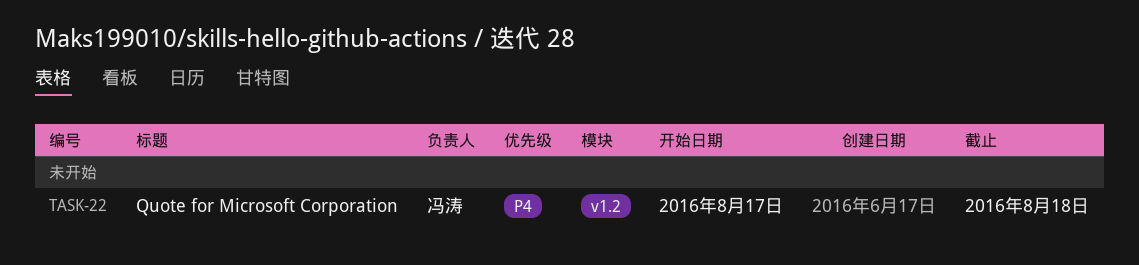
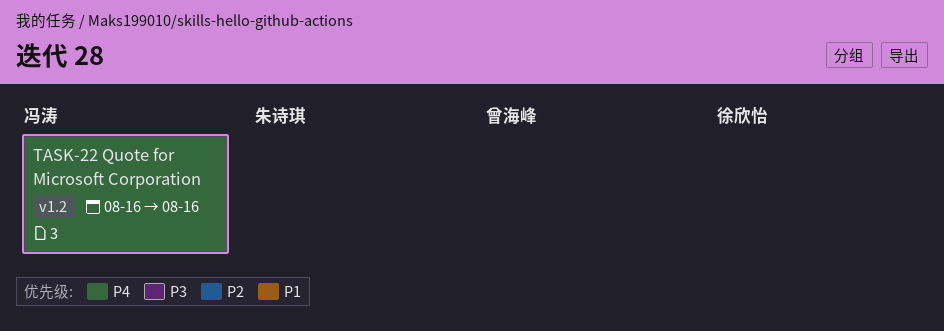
TASK-22, start: Aug 17 -> Aug 16
TASK-22, due: Aug 18 -> Aug 16

